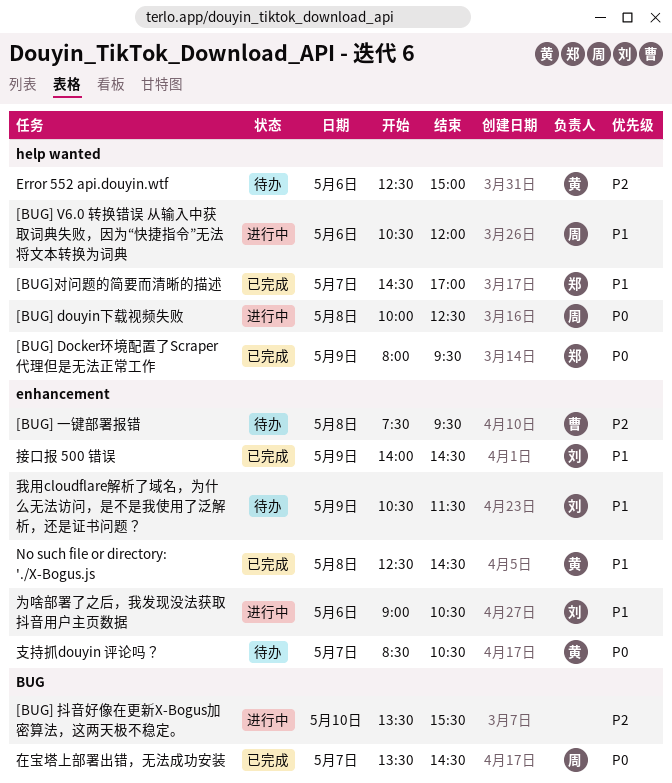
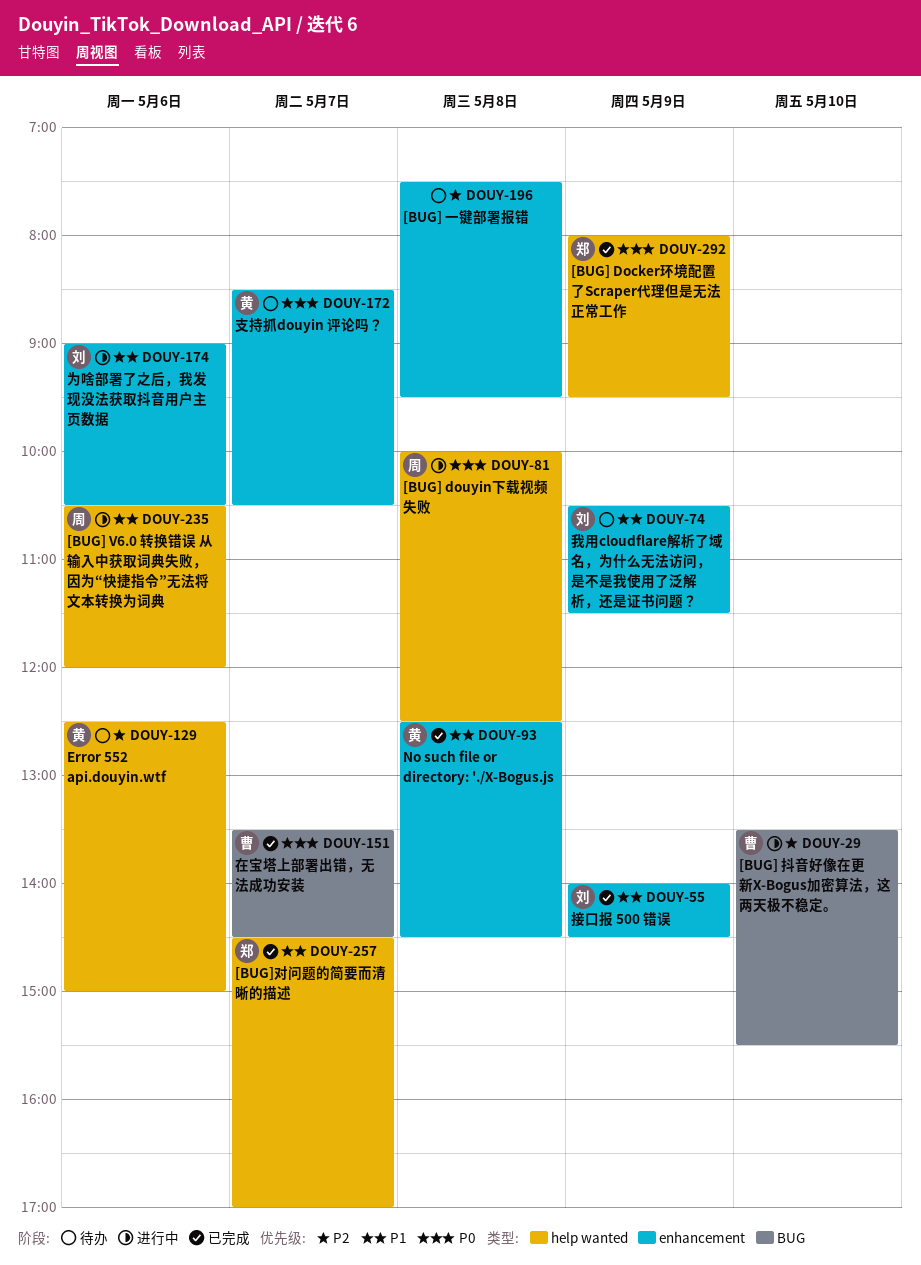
[BUG] 一键部署报错, owner: 曹 -> none
[BUG] 抖音好像在更新X-Bogus加密算法，这两天极不稳定。, owner: none -> 曹
在宝塔上部署出错，无法成功安装, owner: 周 -> 曹

